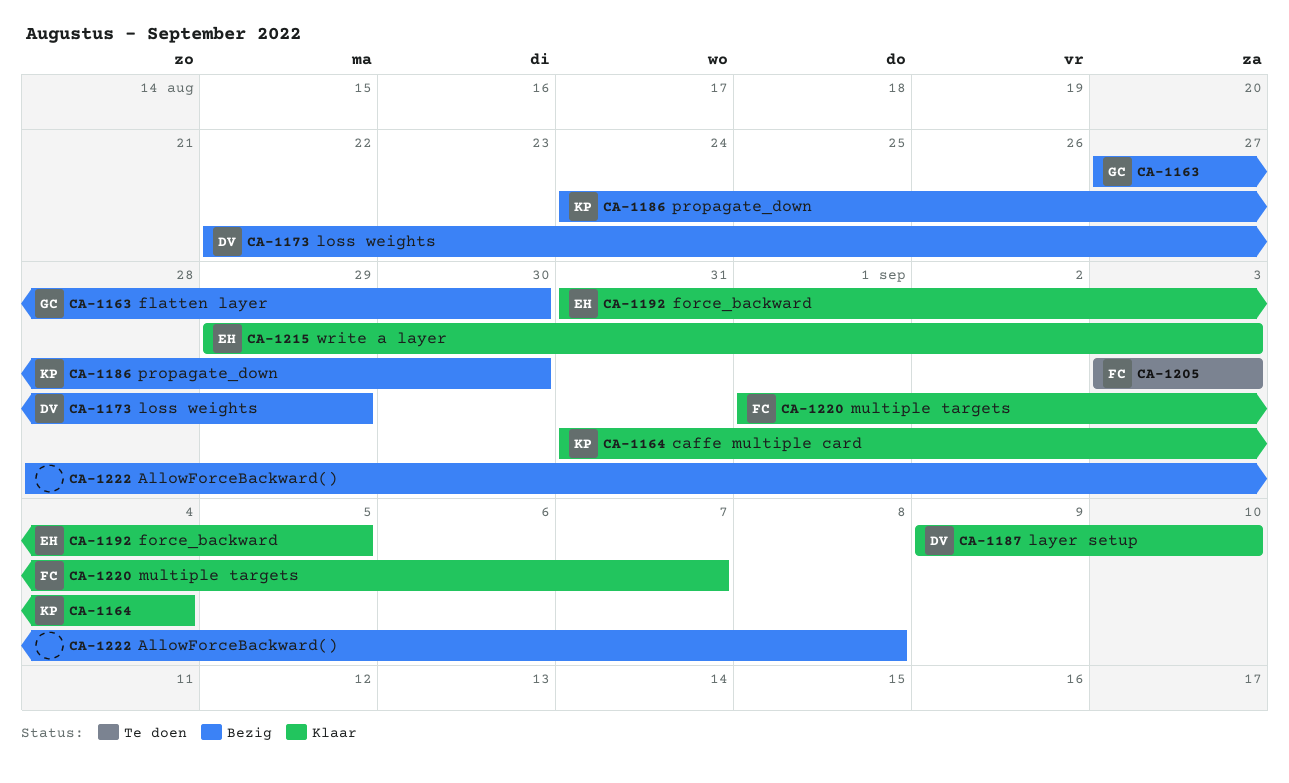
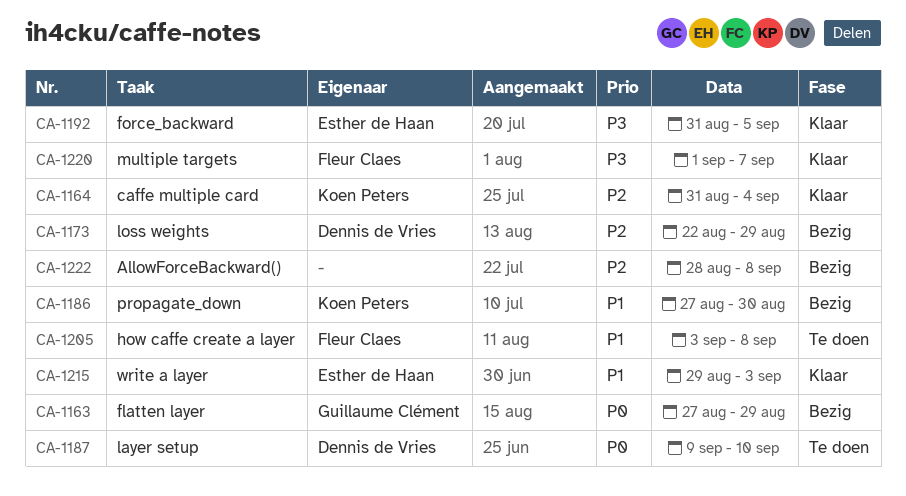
CA-1163, due: Aug 30 -> Aug 29
CA-1186, start: Aug 24 -> Aug 27
CA-1187, status: Klaar -> Te doen
CA-1205, due: Sep 3 -> Sep 8

